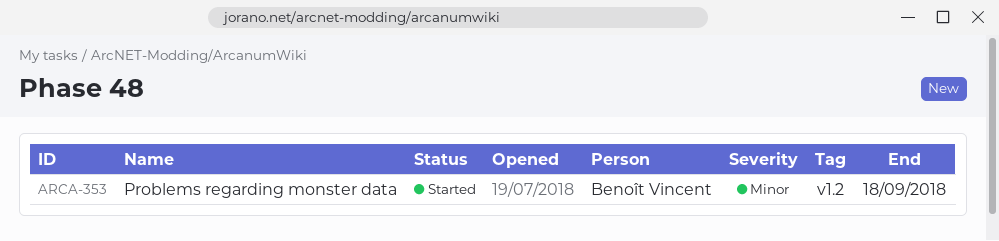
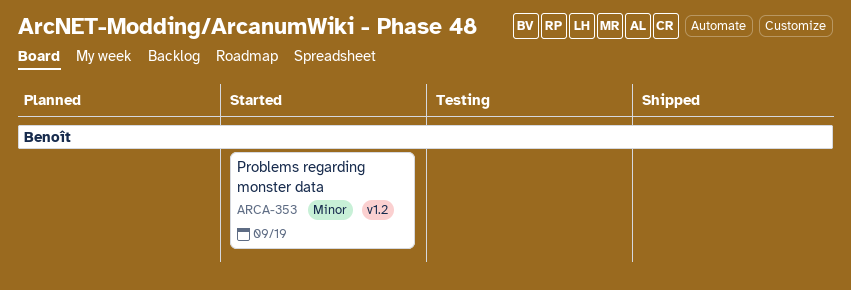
ARCA-353, due: Sep 18 -> Sep 19

